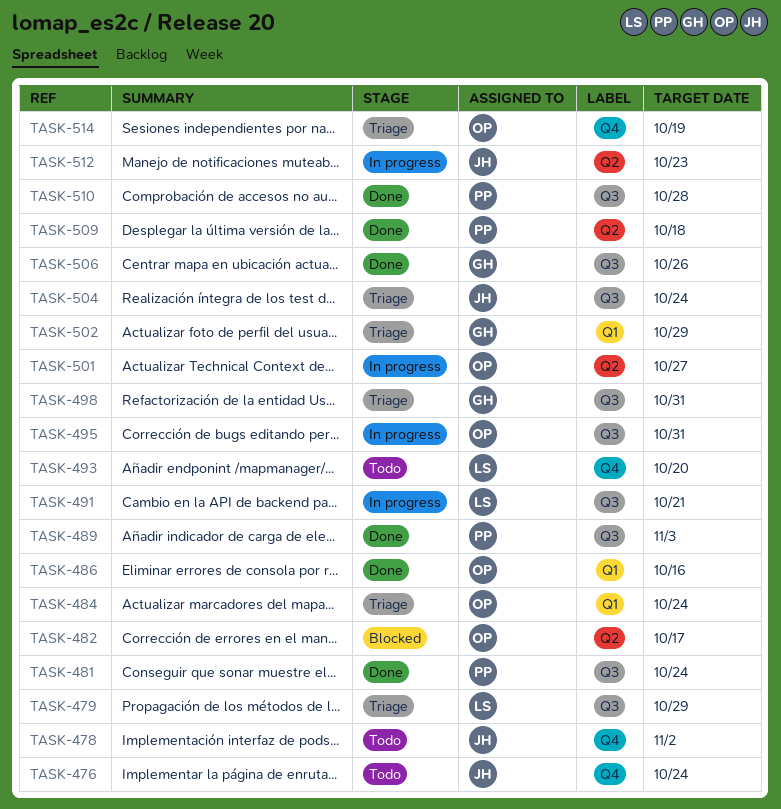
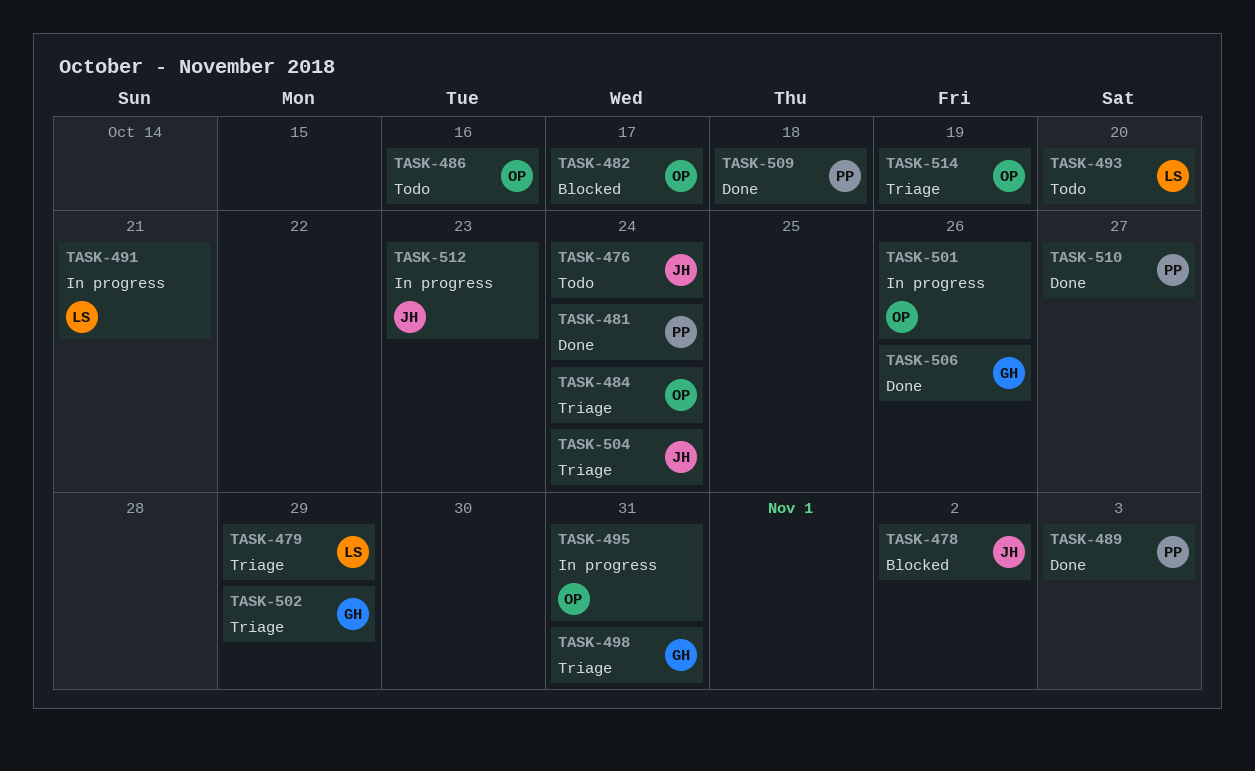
TASK-478, status: Todo -> Blocked
TASK-486, status: Done -> Todo
TASK-501, due: Oct 27 -> Oct 26
TASK-510, due: Oct 28 -> Oct 27

